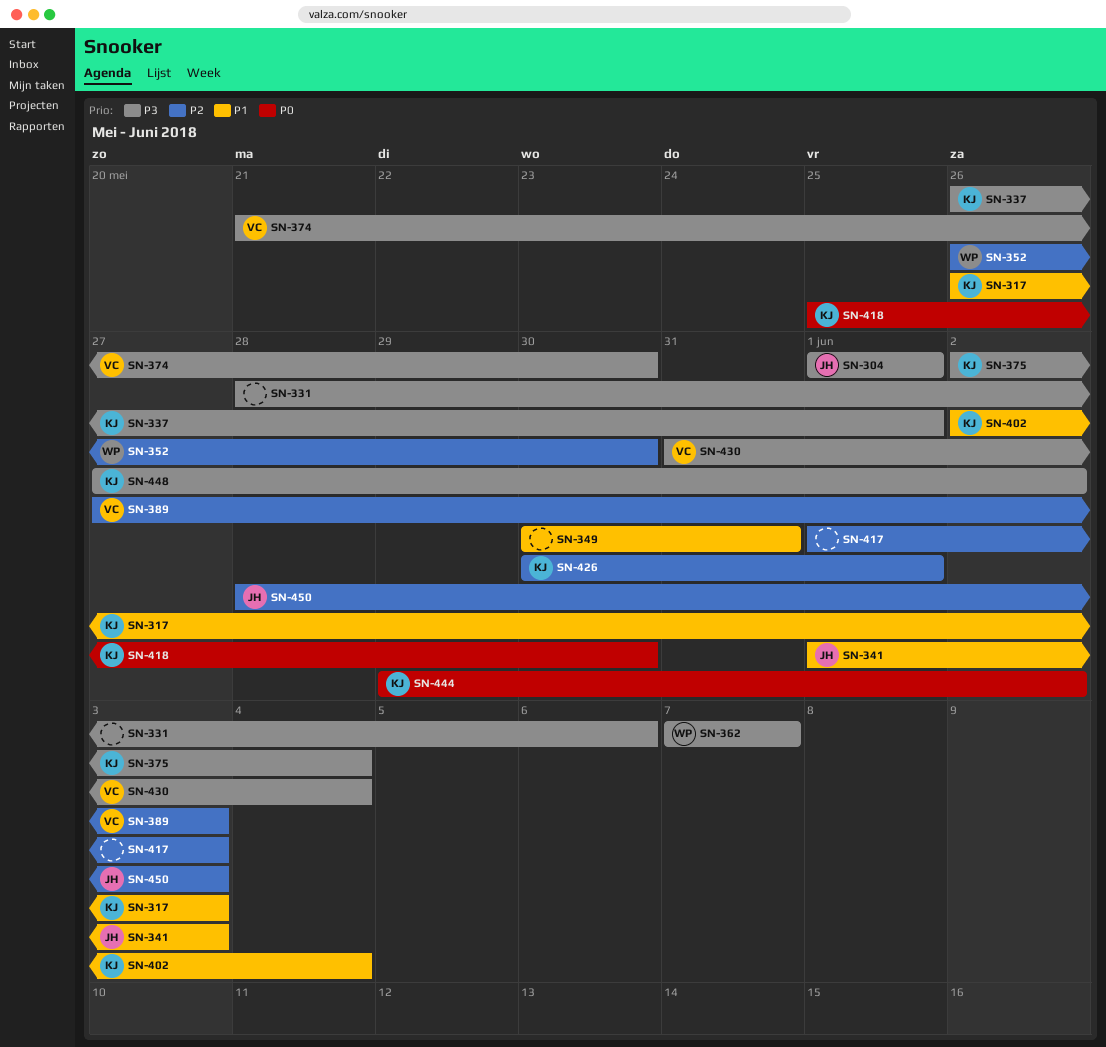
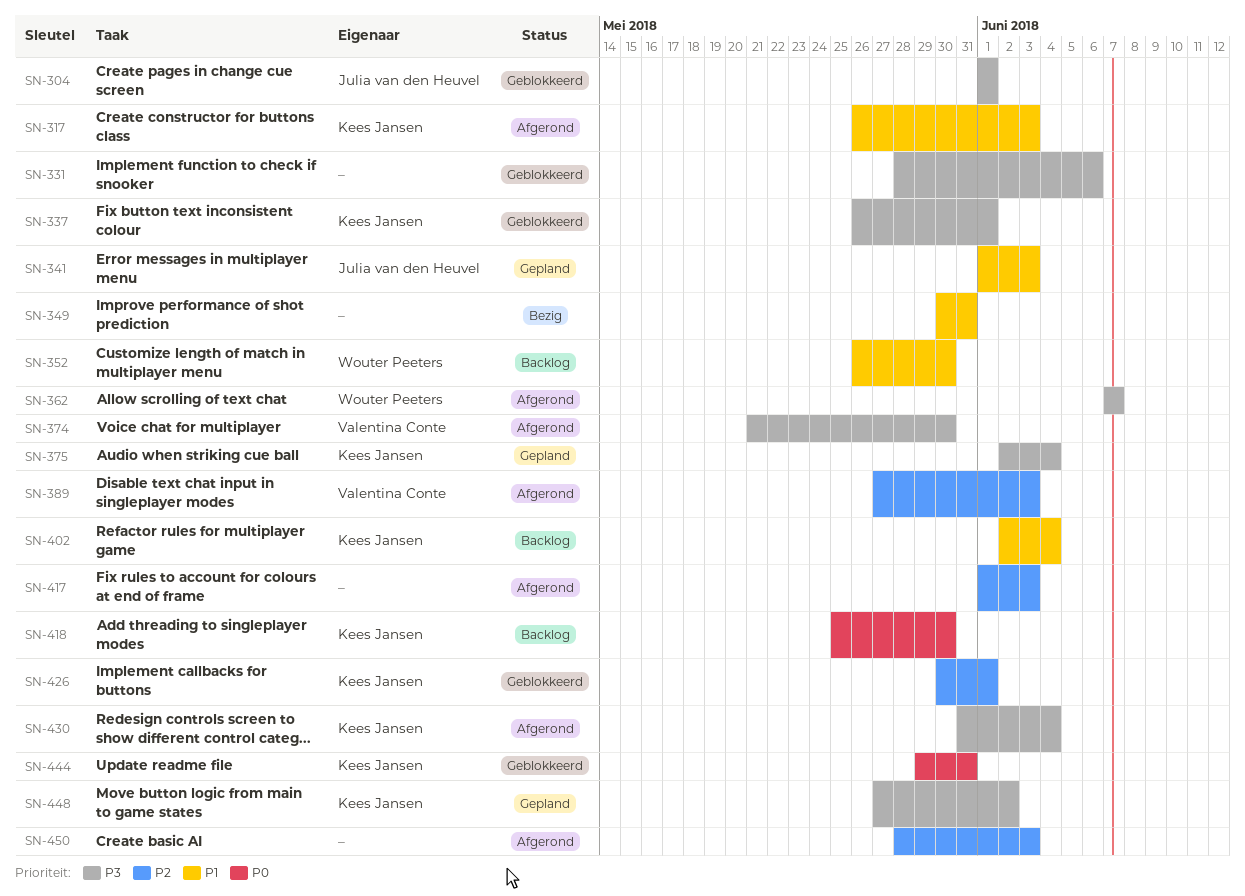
SN-352, priority: P2 -> P1
SN-430, owner: Valentina Conte -> Kees Jansen
SN-444, due: Jun 2 -> May 31
SN-450, owner: Julia van den Heuvel -> none

